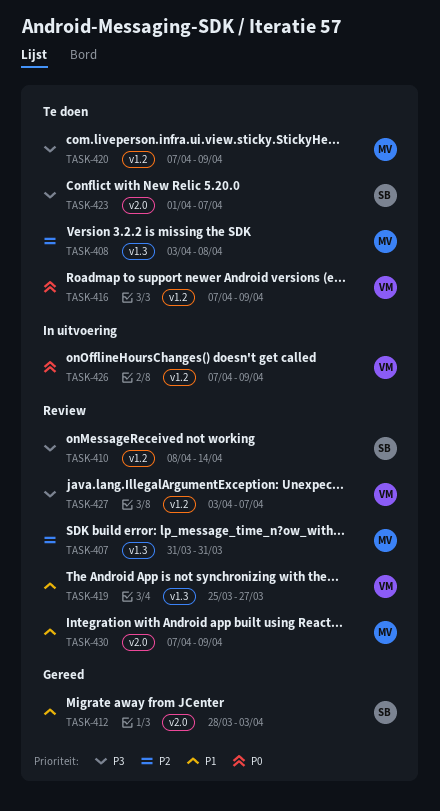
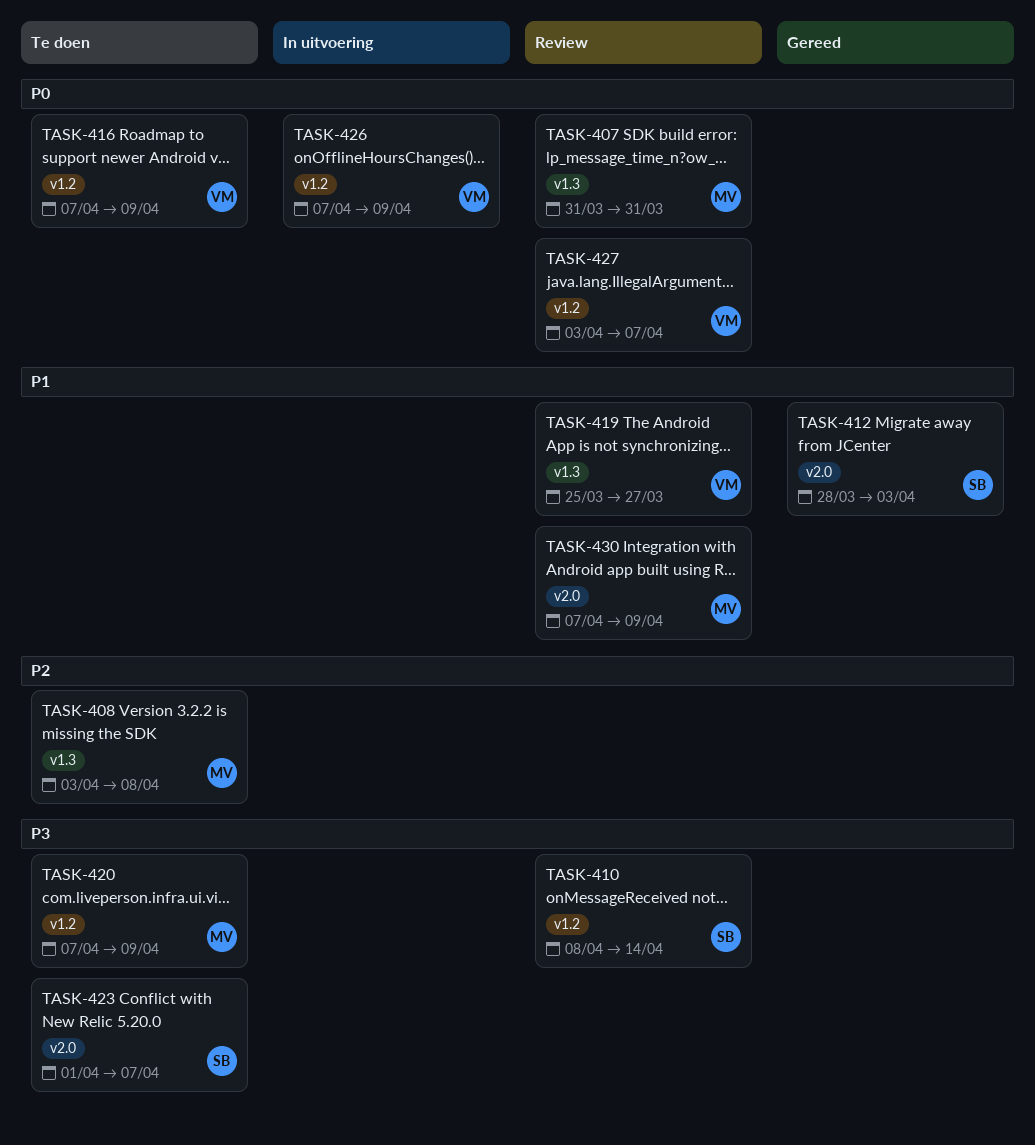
TASK-407, priority: P2 -> P0
TASK-427, priority: P3 -> P0

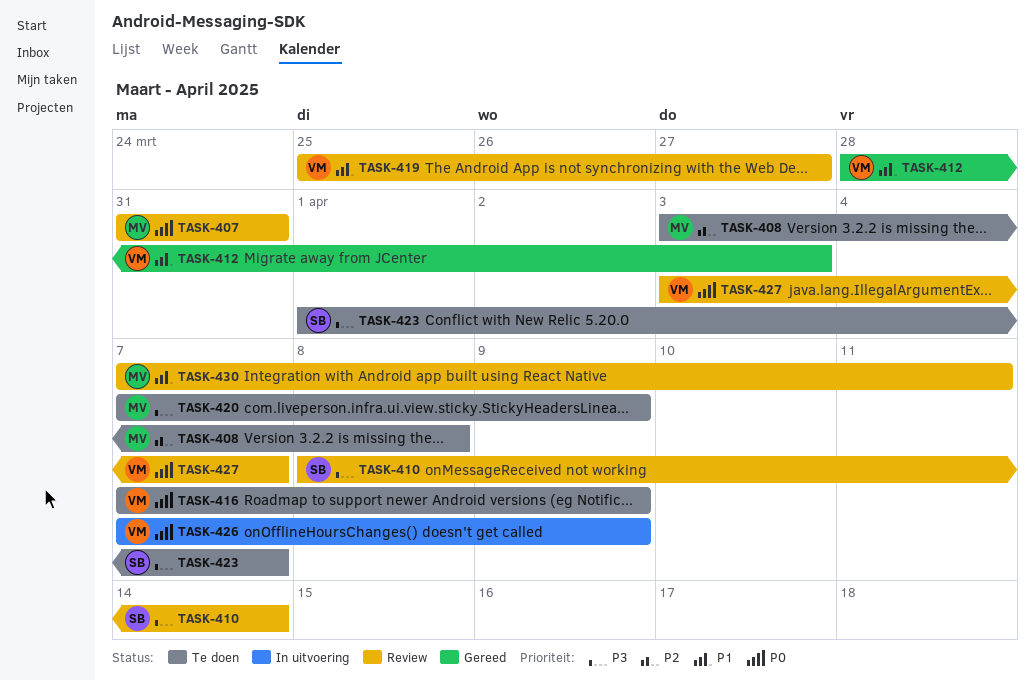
TASK-412, owner: SB -> VM
TASK-430, due: Apr 9 -> Apr 11

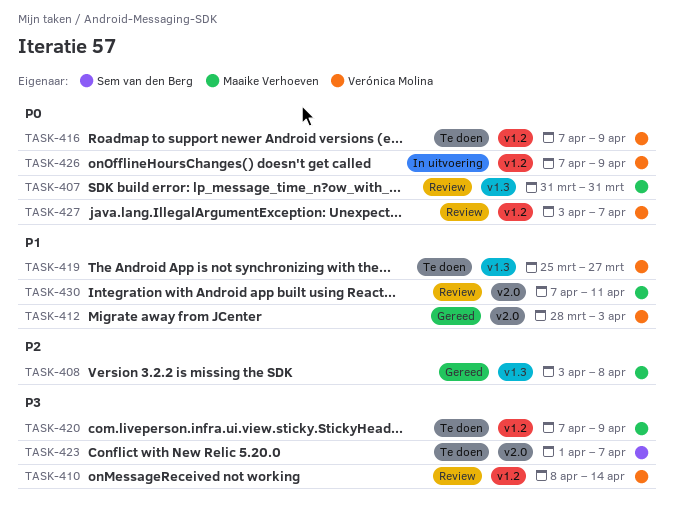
TASK-408, status: Te doen -> Gereed
TASK-410, owner: Sem van den Berg -> Verónica Molina
TASK-419, status: Review -> Te doen

